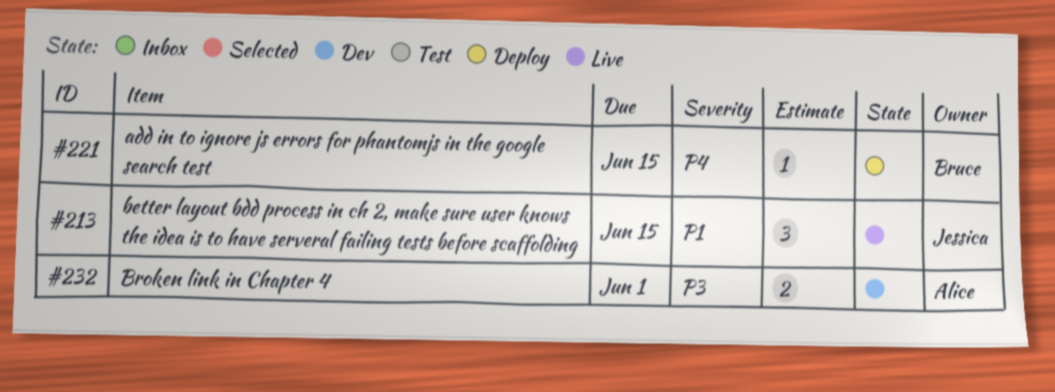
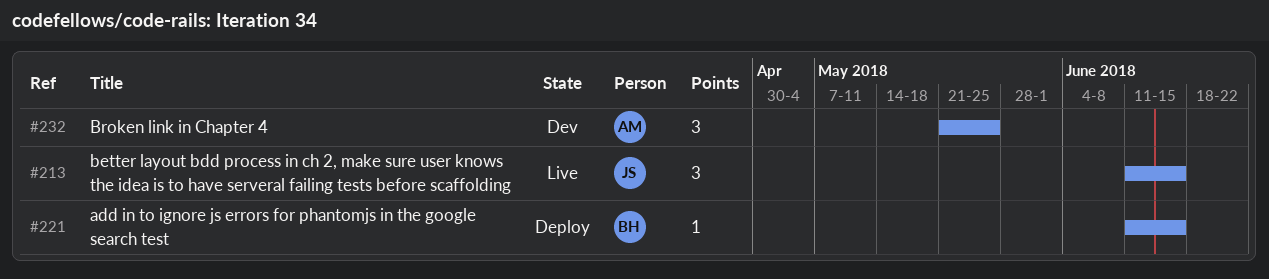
#232, estimate: 2 -> 3
#232, due: Jun 1 -> May 25

